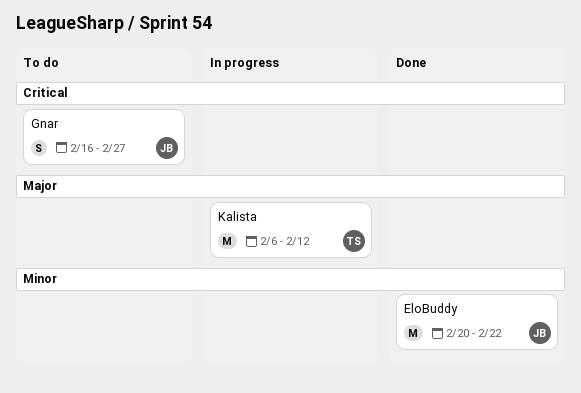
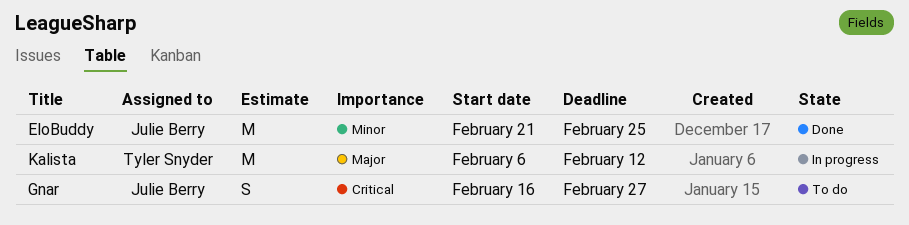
EloBuddy, start: Feb 20 -> Feb 21
EloBuddy, due: Feb 22 -> Feb 25

